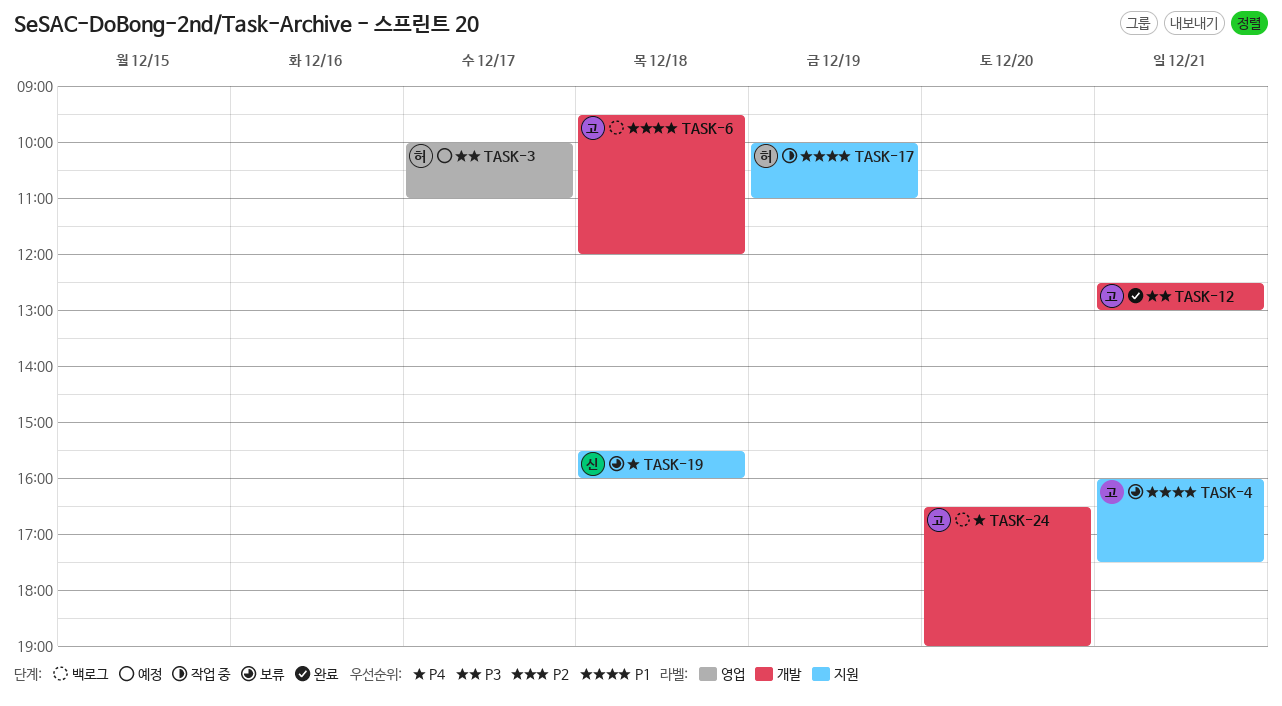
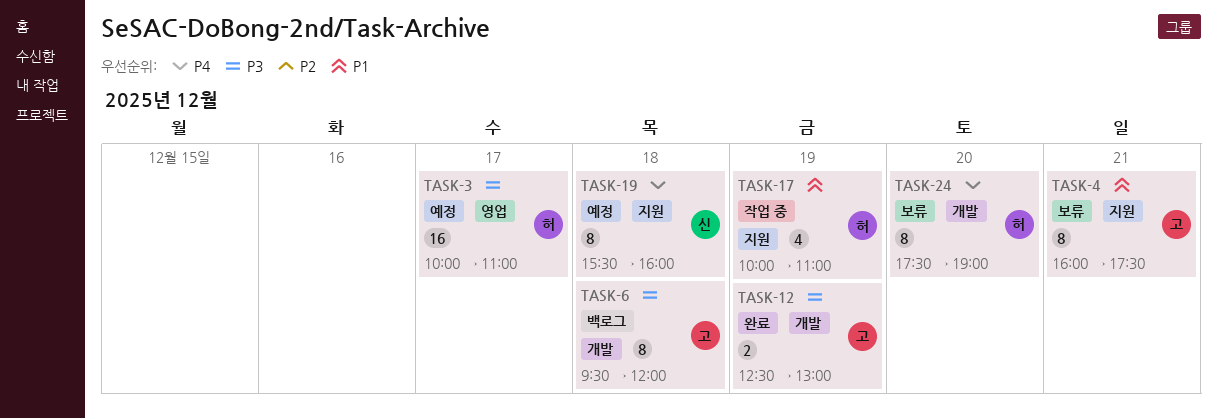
TASK-6, priority: P1 -> P3
TASK-12, day: Dec 21 -> Dec 19
TASK-19, status: 보류 -> 예정
TASK-24, status: 백로그 -> 보류
TASK-24, owner: 고 -> 허
TASK-24, begins: 16:30 -> 17:30

